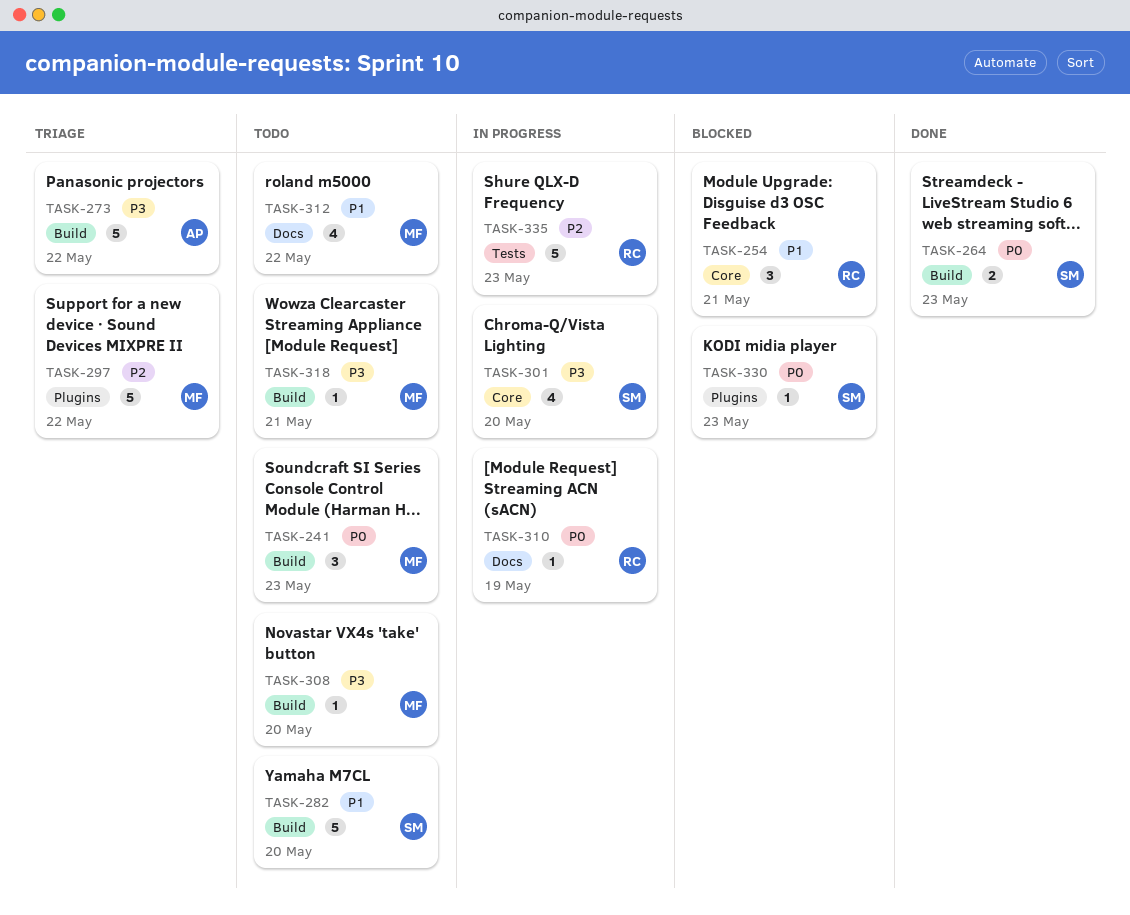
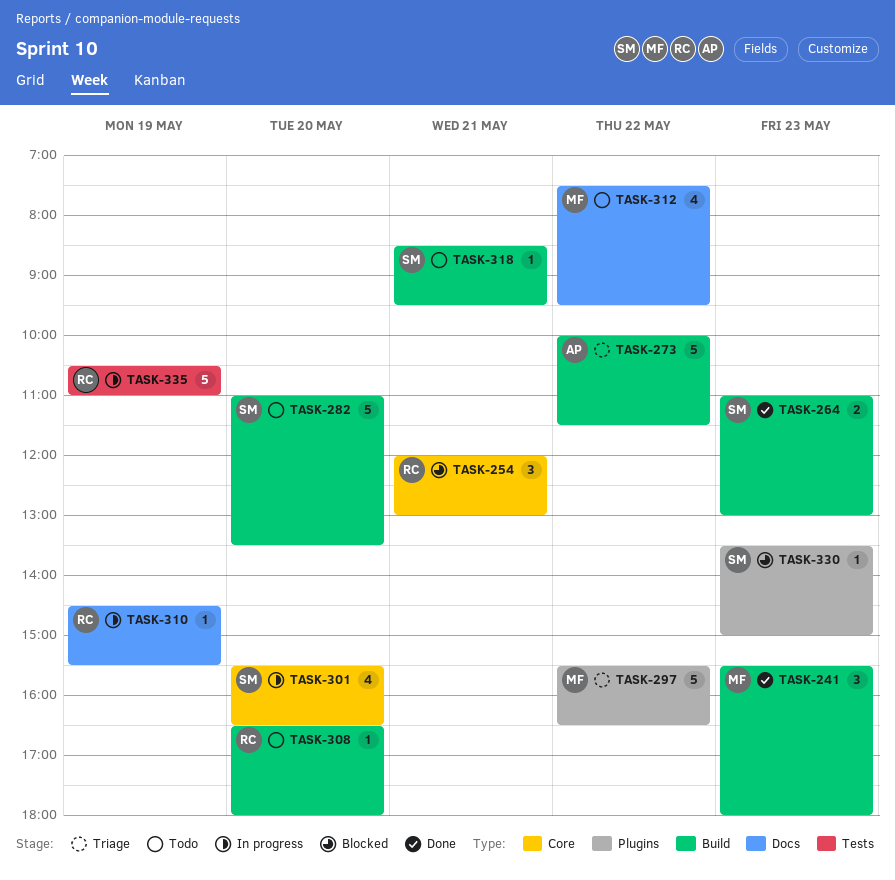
TASK-241, status: Todo -> Done
TASK-308, owner: MF -> RC
TASK-318, owner: MF -> SM
TASK-335, day: May 23 -> May 19

